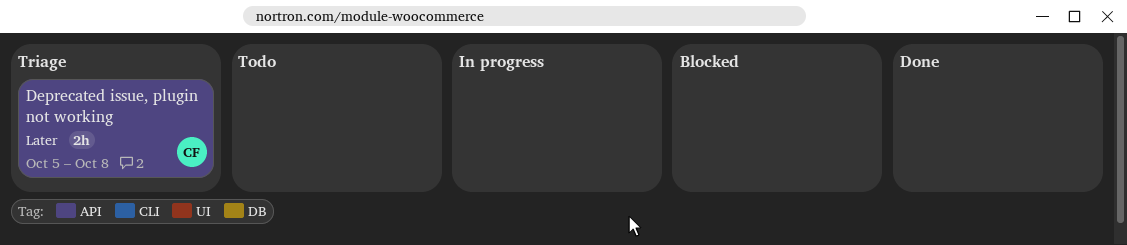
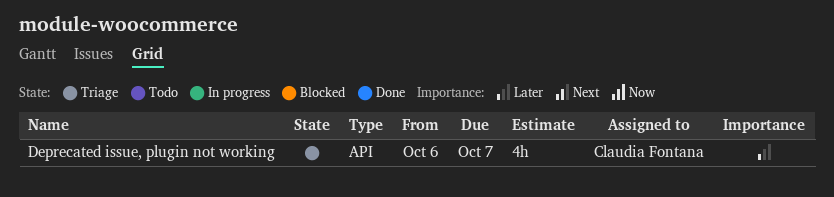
Deprecated issue, plugin not working, estimate: 2h -> 4h
Deprecated issue, plugin not working, start: Oct 5 -> Oct 6
Deprecated issue, plugin not working, due: Oct 8 -> Oct 7

